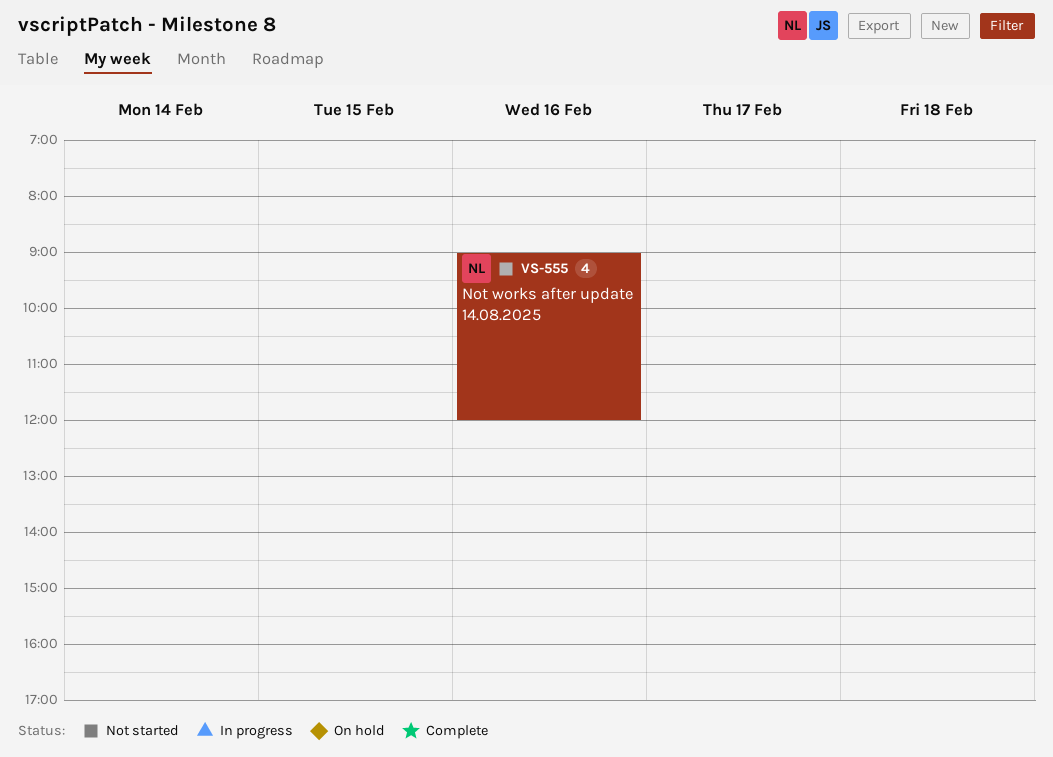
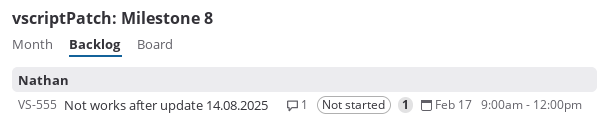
VS-555, estimate: 4 -> 1
VS-555, day: Feb 16 -> Feb 17

